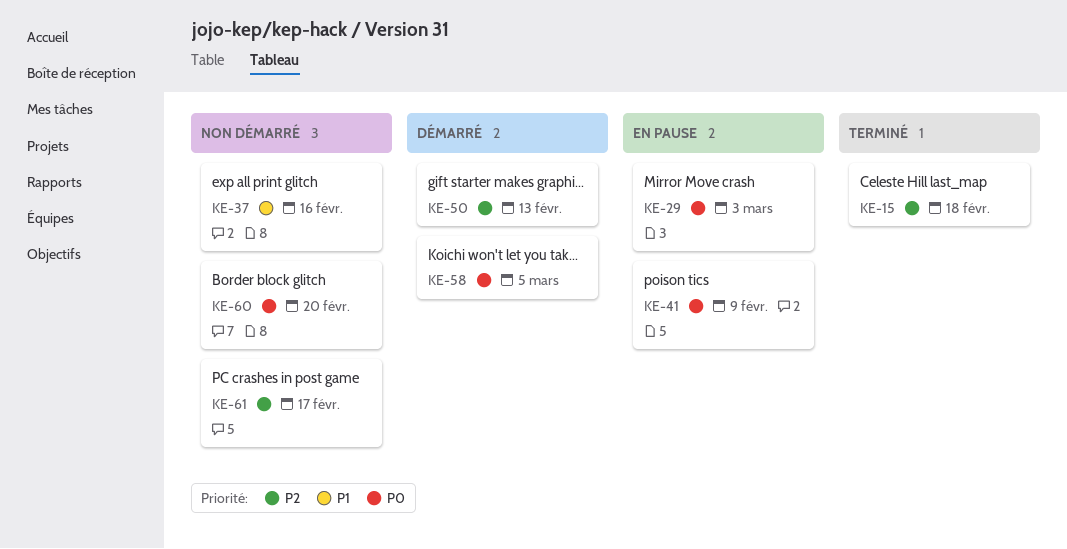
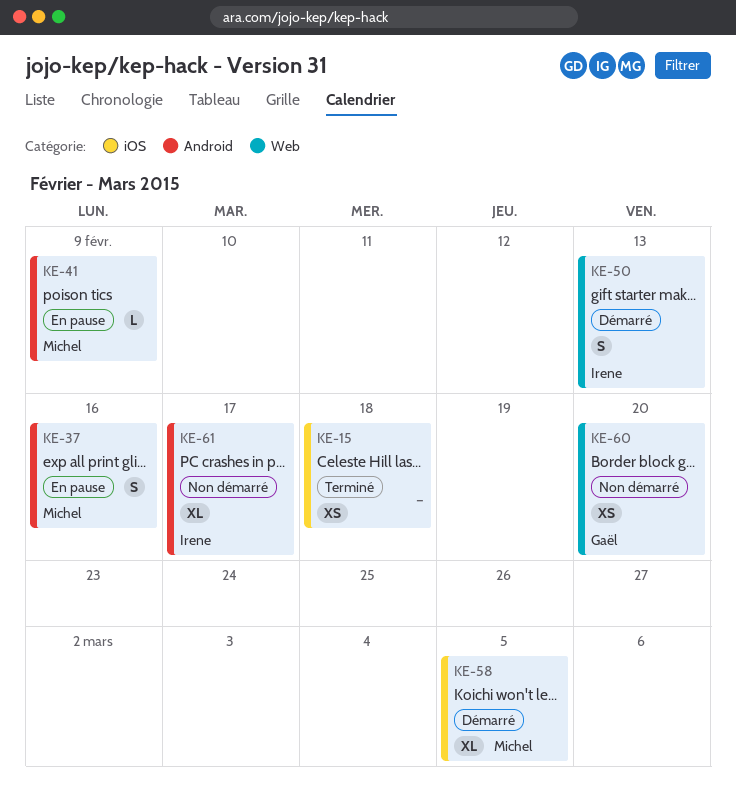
KE-29: present -> none
KE-37, status: Non démarré -> En pause

